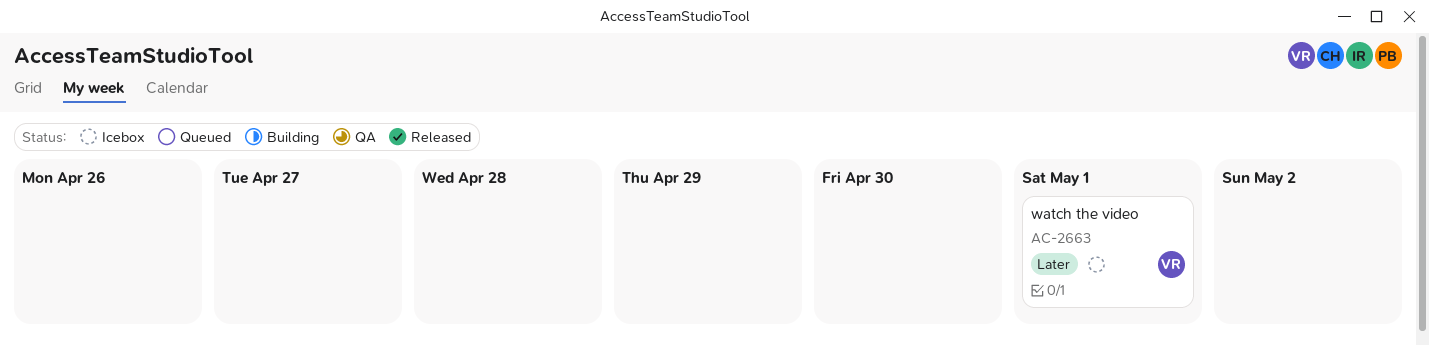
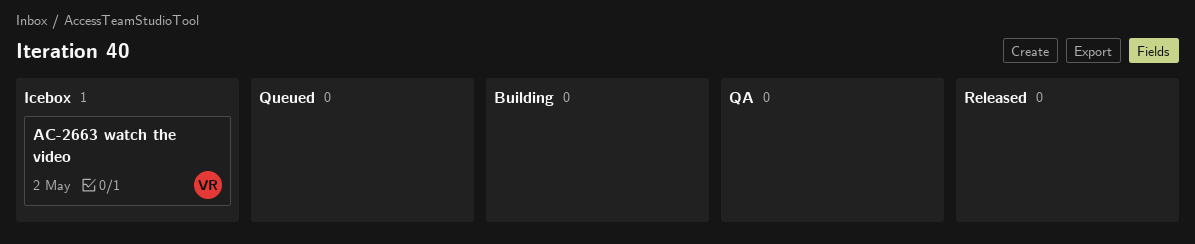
AC-2663, due: May 1 -> May 2

